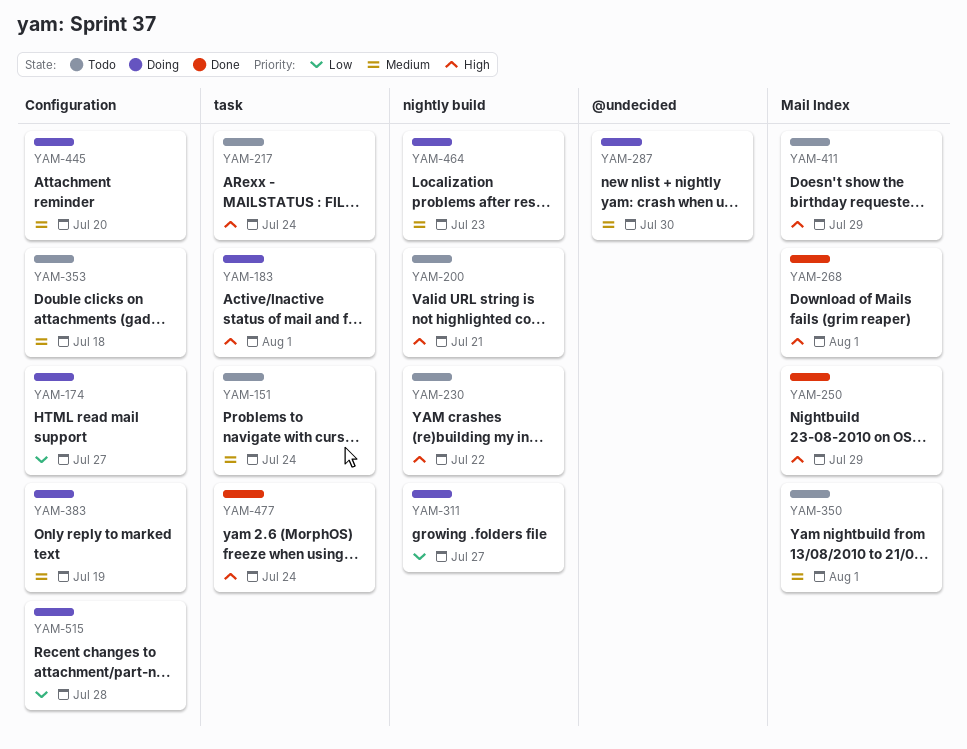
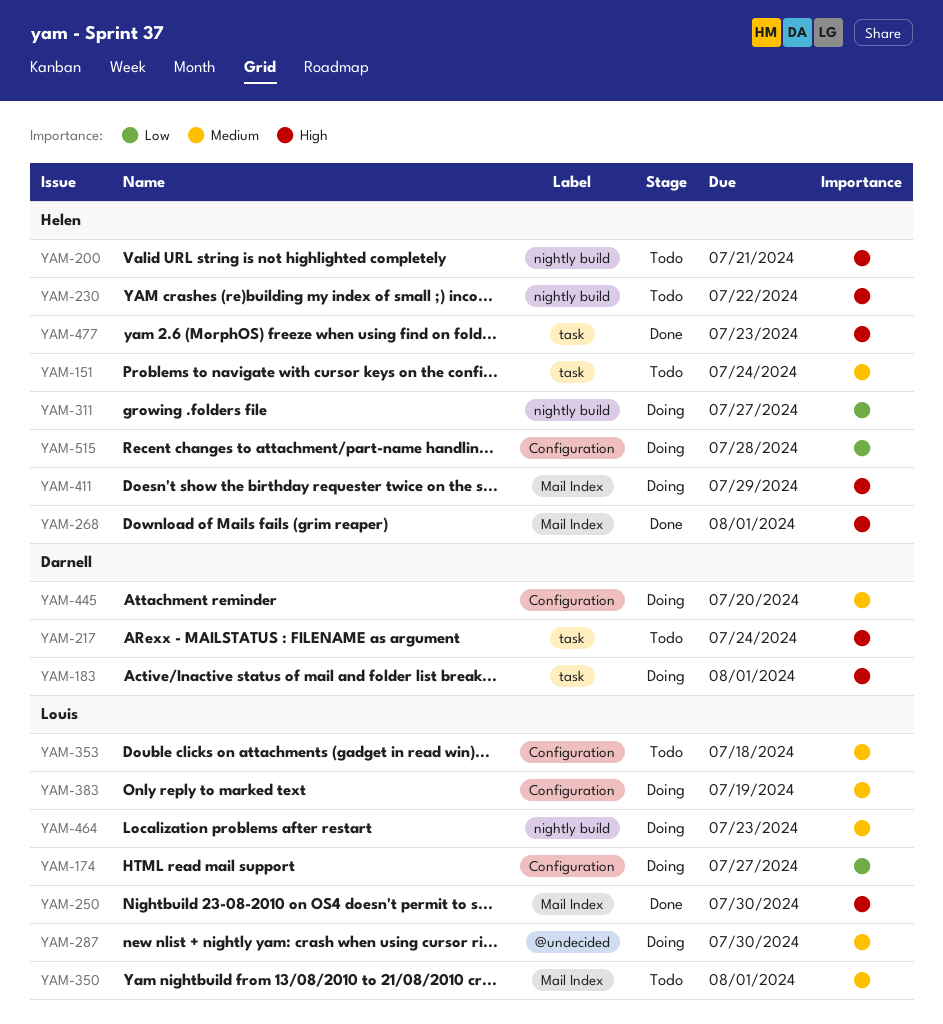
YAM-250, due: Jul 29 -> Jul 30
YAM-411, status: Todo -> Doing
YAM-477, due: Jul 24 -> Jul 23

